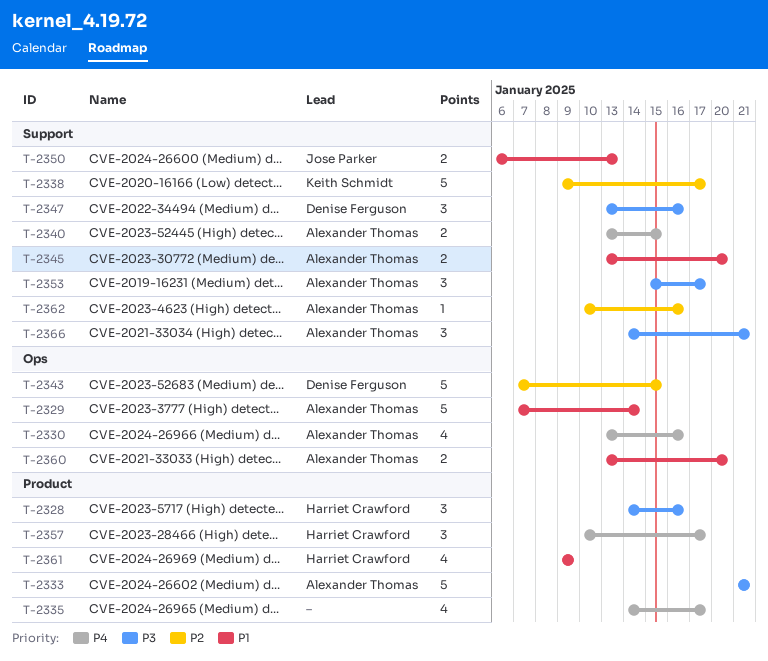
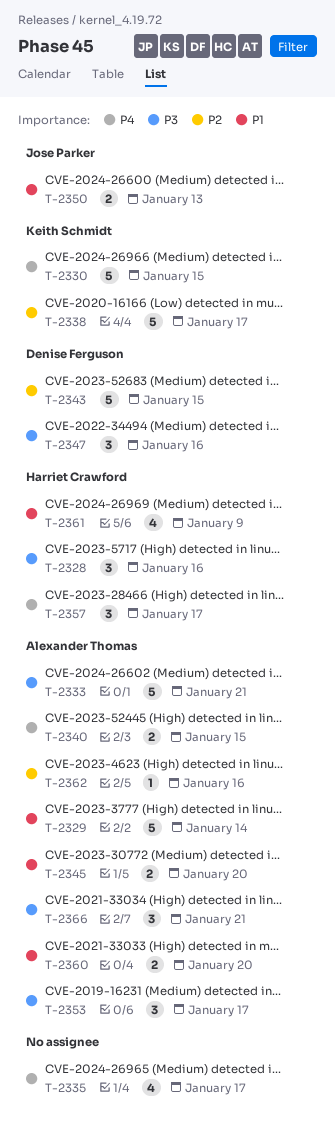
T-2330, owner: Alexander Thomas -> Keith Schmidt
T-2330, estimate: 4 -> 5
T-2330, due: Jan 16 -> Jan 15

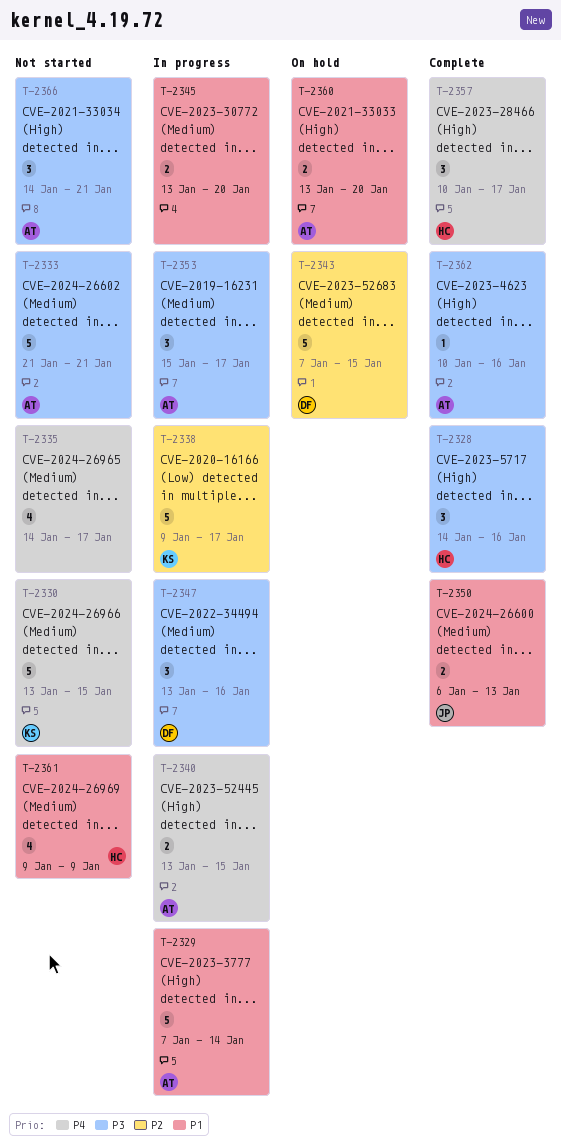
T-2345, owner: Alexander Thomas -> none
T-2362, priority: P2 -> P3

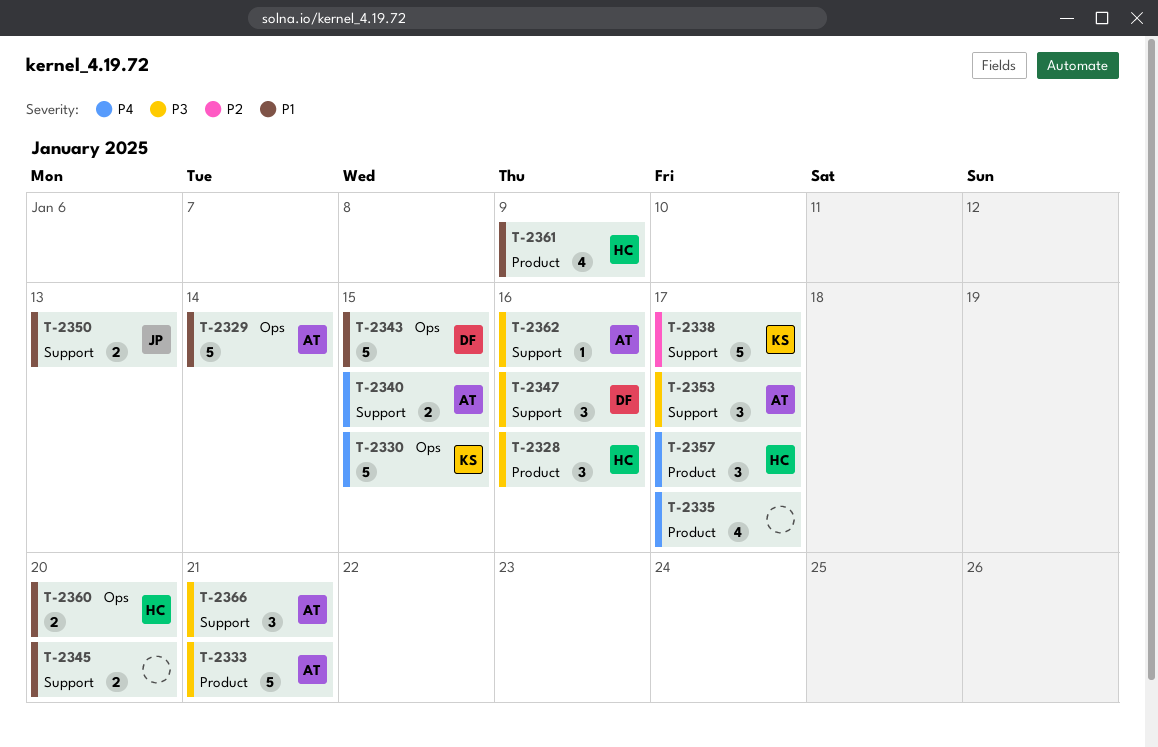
T-2343, priority: P2 -> P1
T-2360, owner: AT -> HC

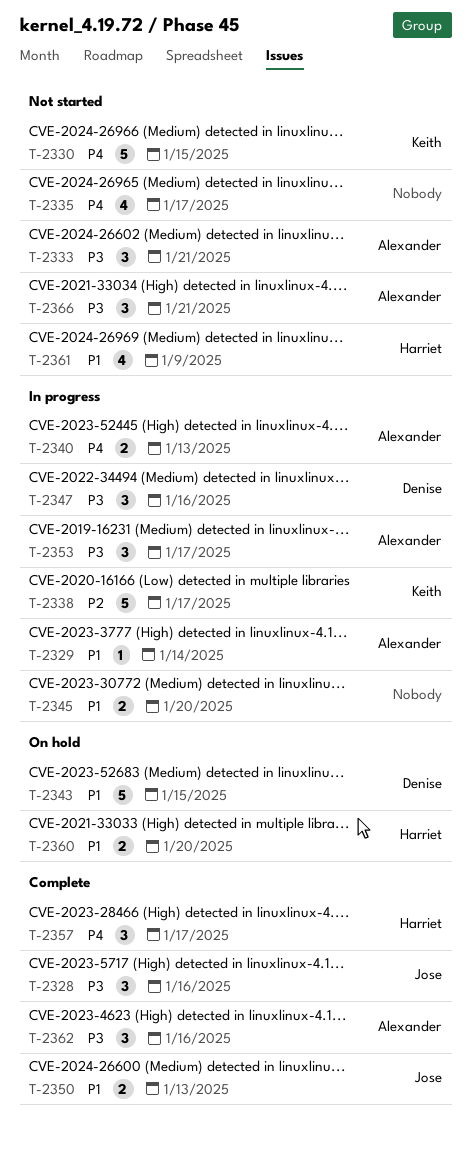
T-2328, owner: Harriet -> Jose
T-2329, estimate: 5 -> 1
T-2333, estimate: 5 -> 3
T-2340, due: Jan 15 -> Jan 13
T-2362, estimate: 1 -> 3

